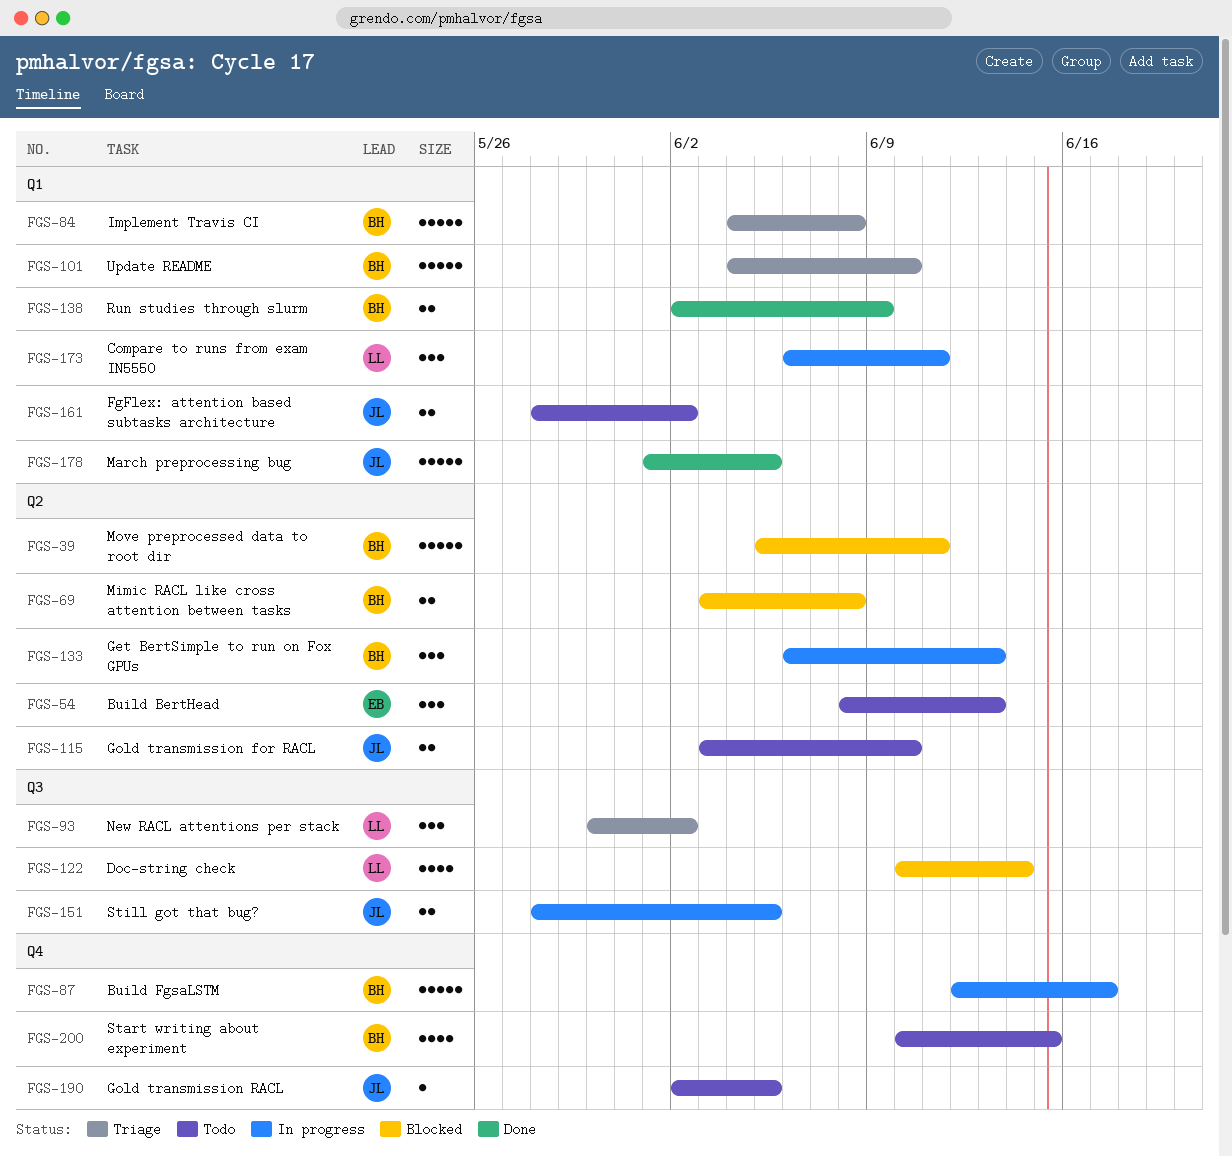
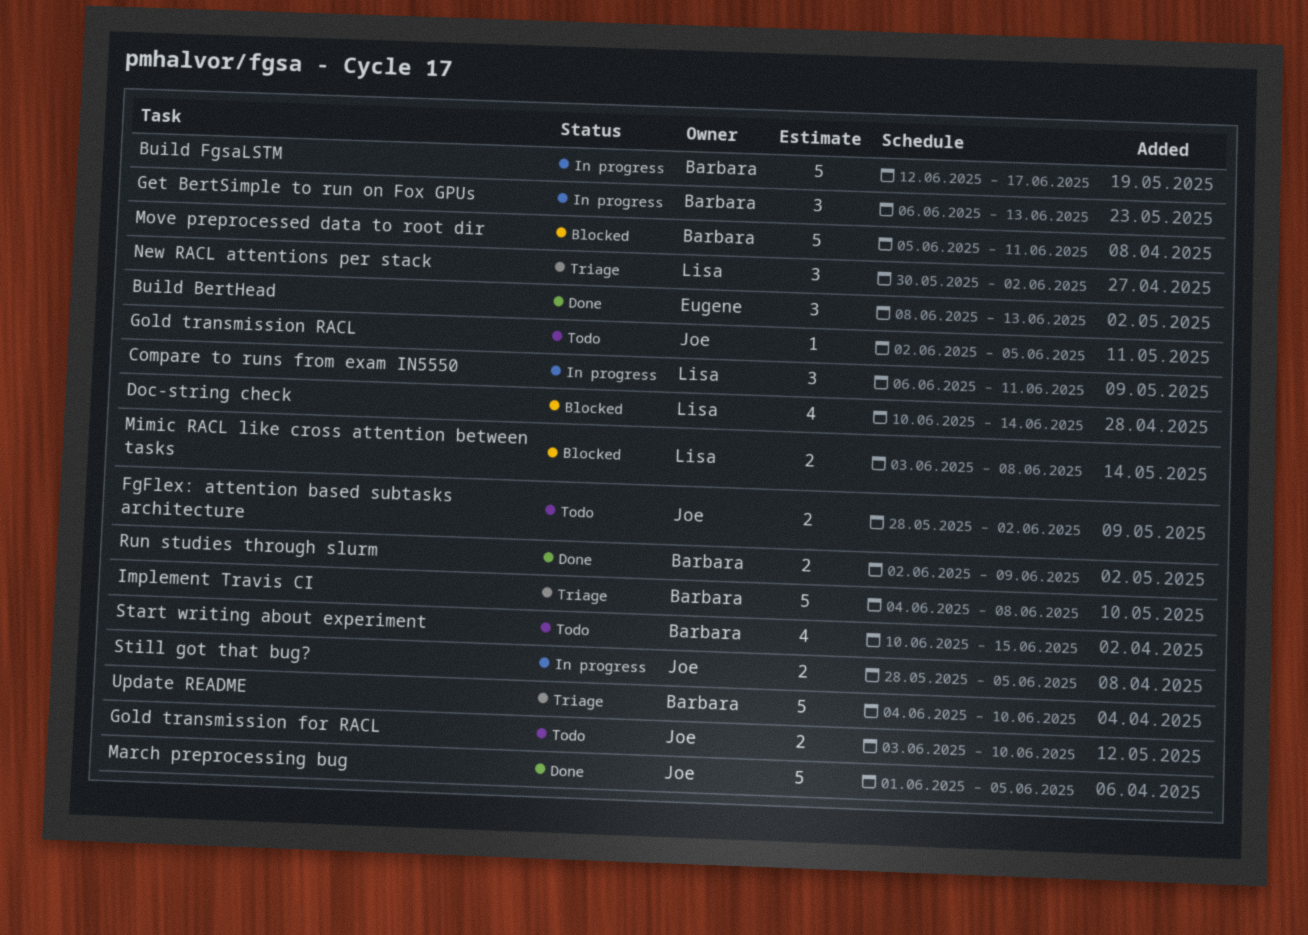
Build BertHead, status: Todo -> Done
Mimic RACL like cross attention between tasks, owner: Barbara -> Lisa

